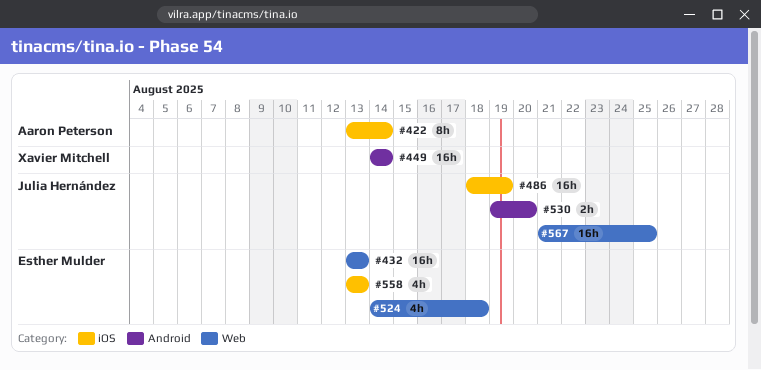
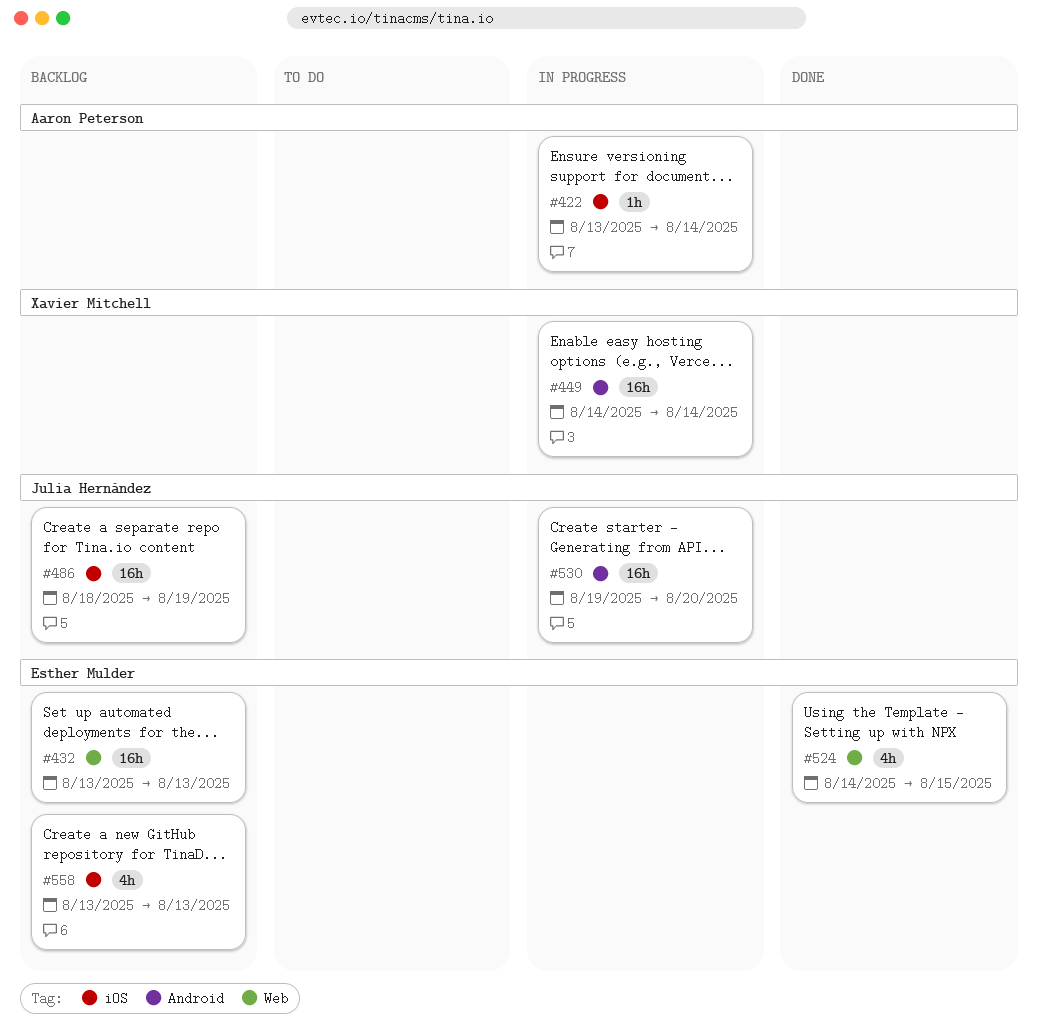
#422, estimate: 8h -> 1h
#524, due: Aug 18 -> Aug 15
#530, estimate: 2h -> 16h
#567: present -> none

